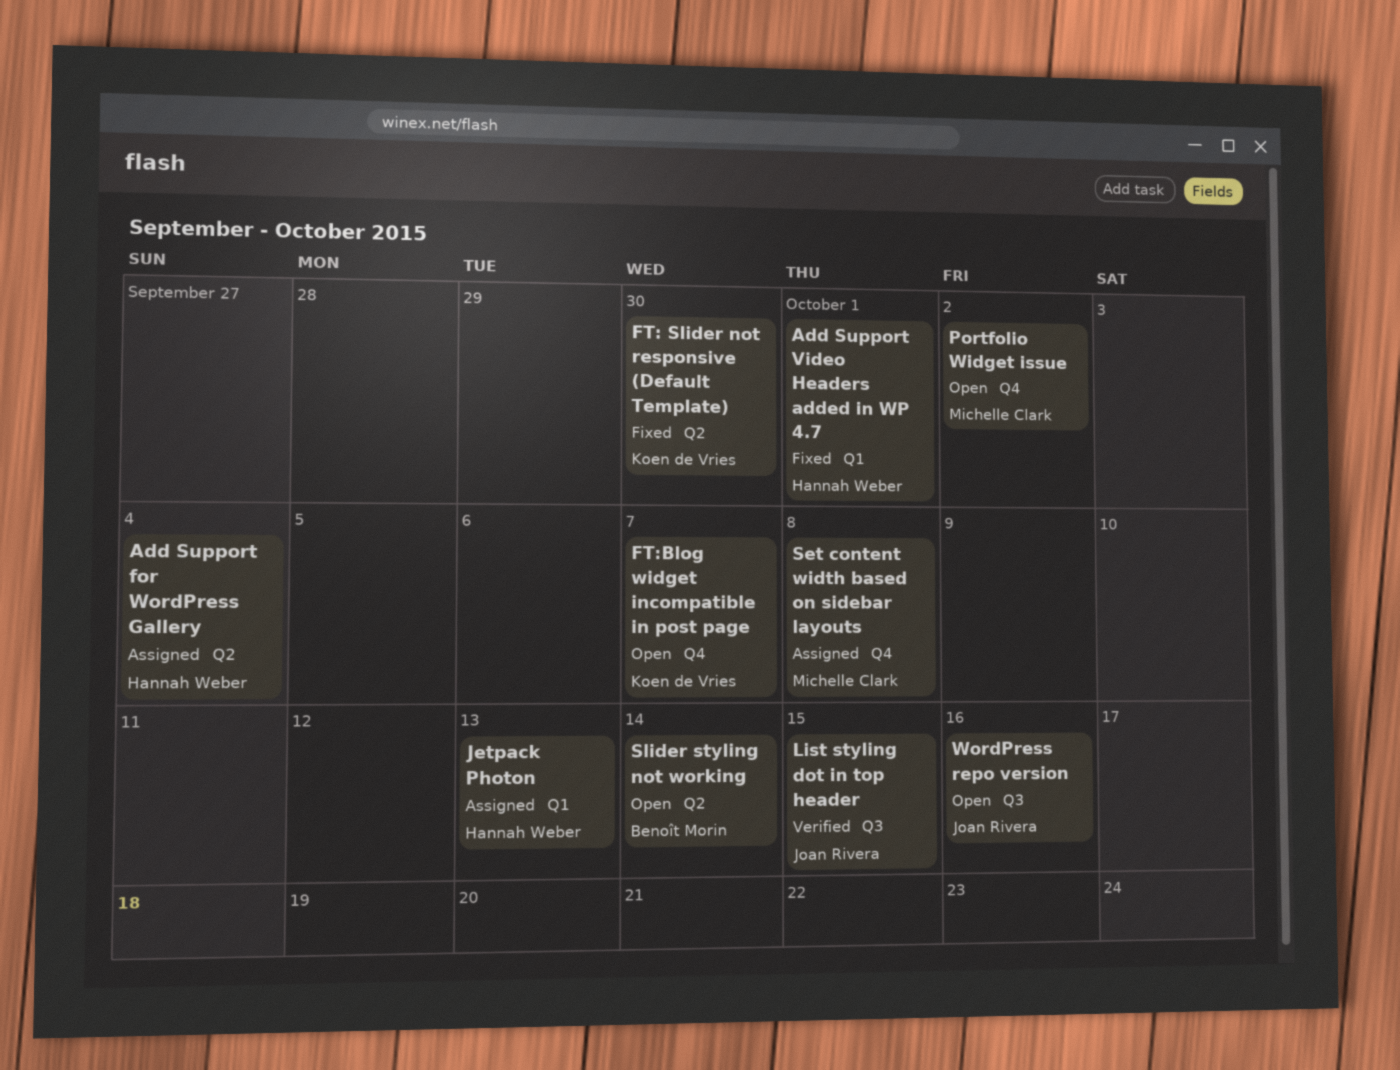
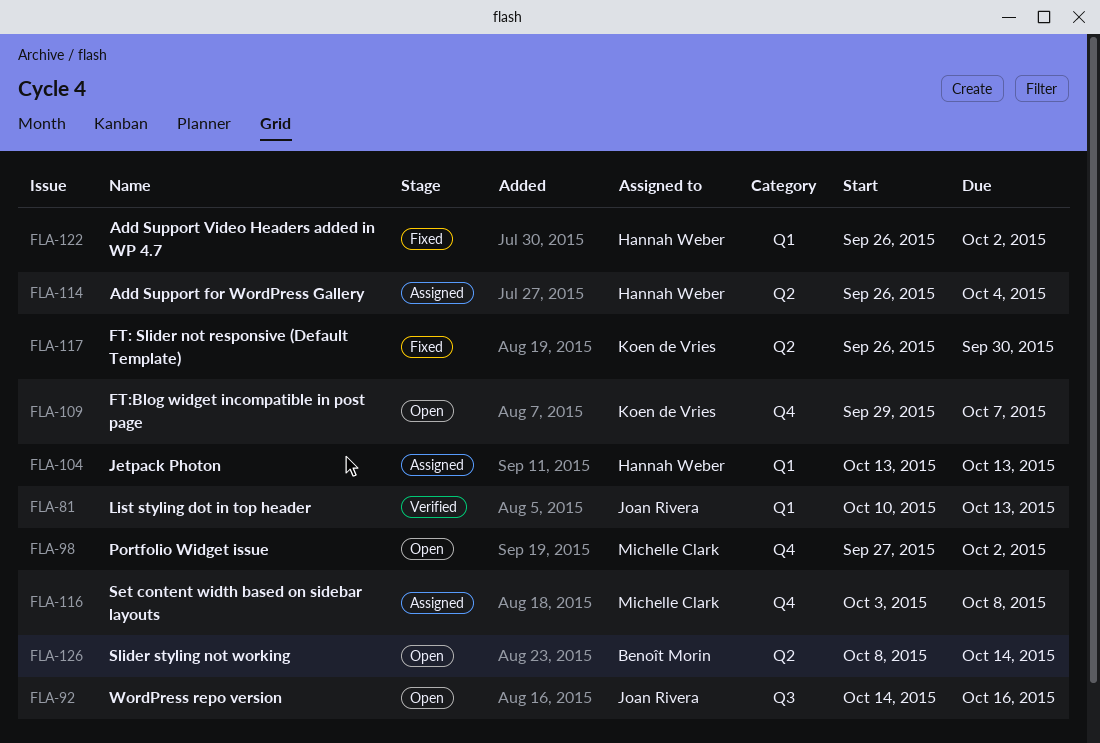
Add Support Video Headers added in WP 4.7, due: Oct 1 -> Oct 2
List styling dot in top header, label: Q3 -> Q1
List styling dot in top header, due: Oct 15 -> Oct 13

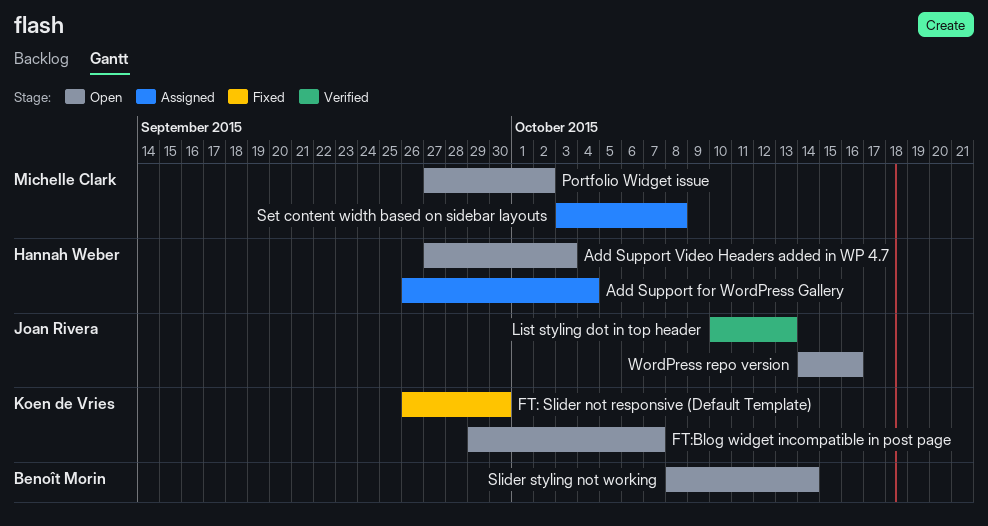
Add Support Video Headers added in WP 4.7, status: Fixed -> Open
Add Support Video Headers added in WP 4.7, start: Sep 26 -> Sep 27
Add Support Video Headers added in WP 4.7, due: Oct 2 -> Oct 3
Jetpack Photon: present -> none

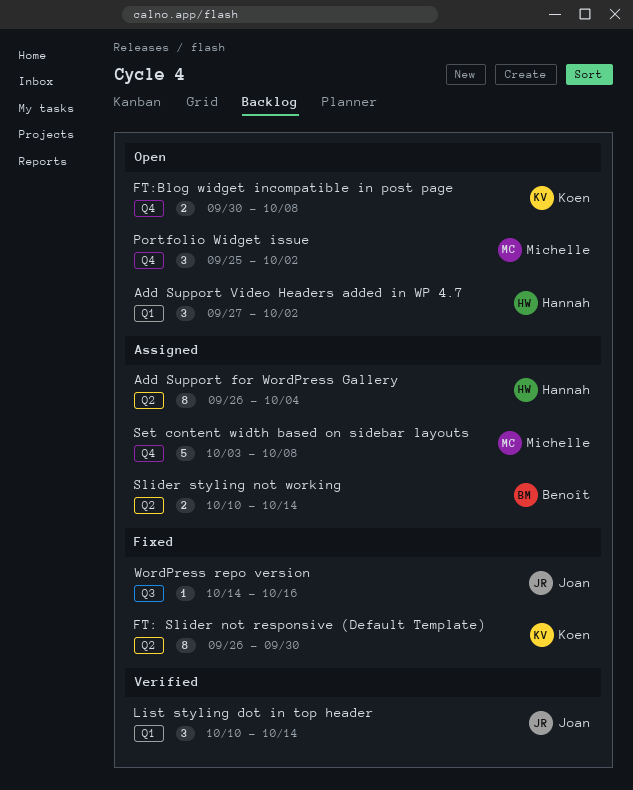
Add Support Video Headers added in WP 4.7, due: Oct 3 -> Oct 2
FT:Blog widget incompatible in post page, start: Sep 29 -> Sep 30
FT:Blog widget incompatible in post page, due: Oct 7 -> Oct 8
List styling dot in top header, due: Oct 13 -> Oct 14
Portfolio Widget issue, start: Sep 27 -> Sep 25
Slider styling not working, status: Open -> Assigned
Slider styling not working, start: Oct 8 -> Oct 10
WordPress repo version, status: Open -> Fixed

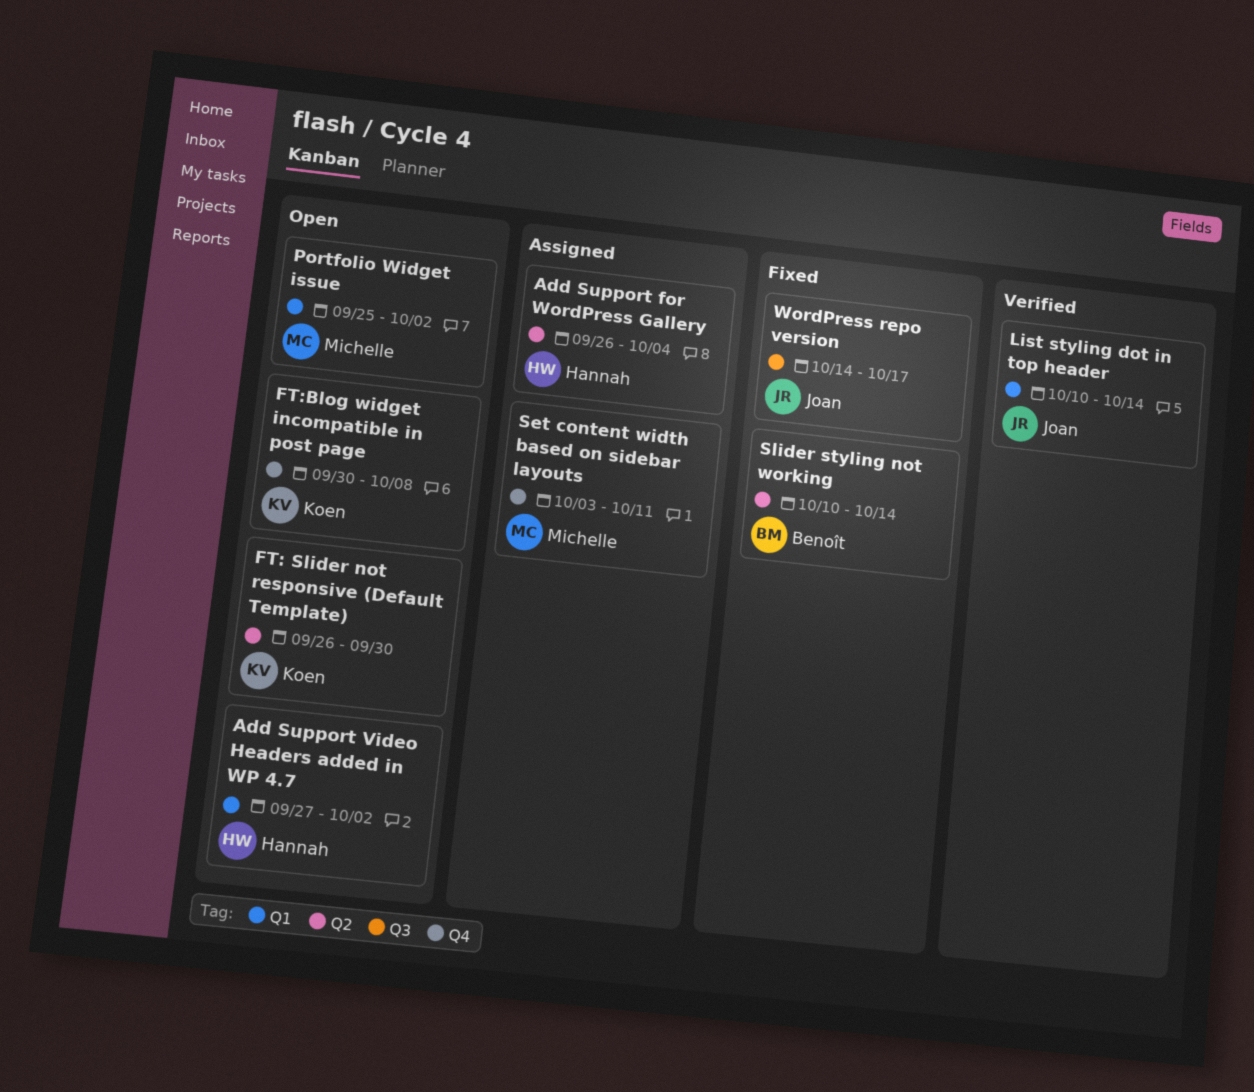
FT: Slider not responsive (Default Template), status: Fixed -> Open
Portfolio Widget issue, label: Q4 -> Q1
Set content width based on sidebar layouts, due: Oct 8 -> Oct 11
Slider styling not working, status: Assigned -> Fixed
WordPress repo version, due: Oct 16 -> Oct 17

